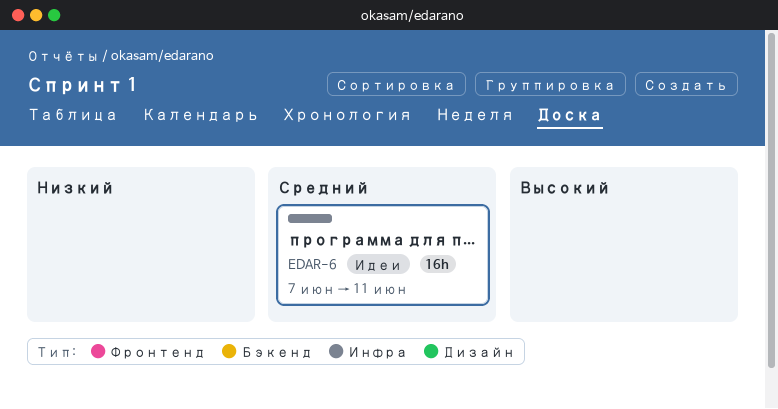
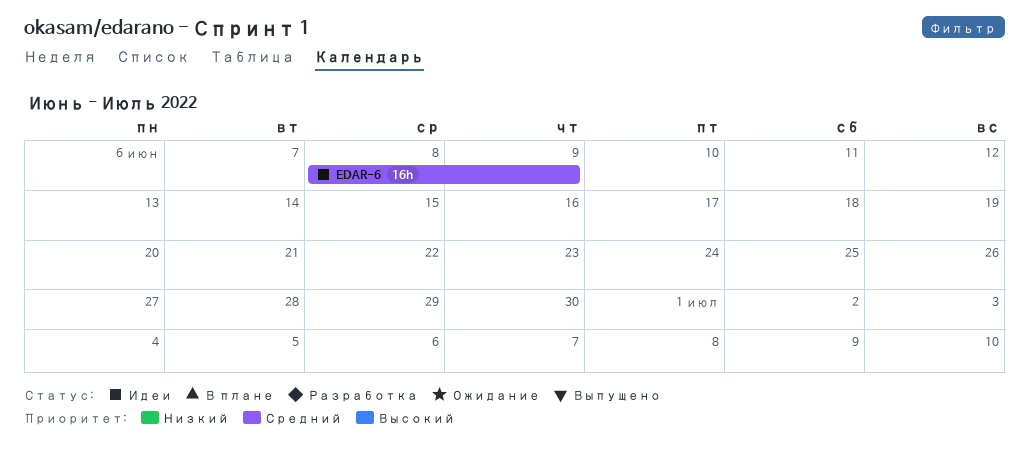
EDAR-6, start: Jun 7 -> Jun 8
EDAR-6, due: Jun 11 -> Jun 9

